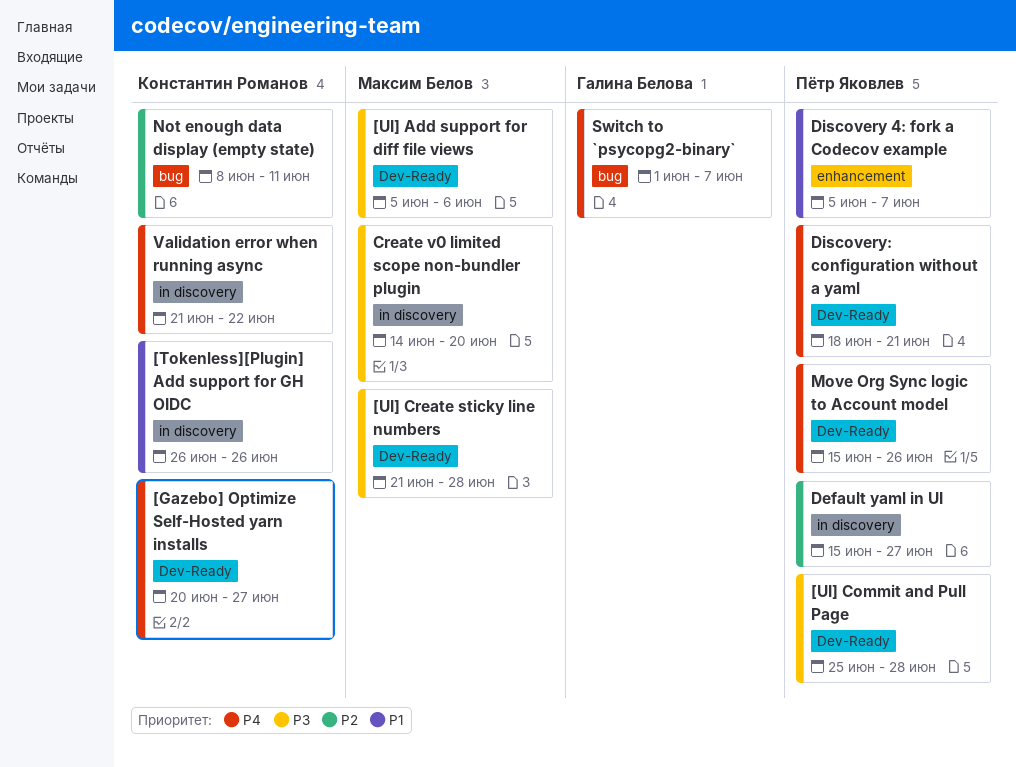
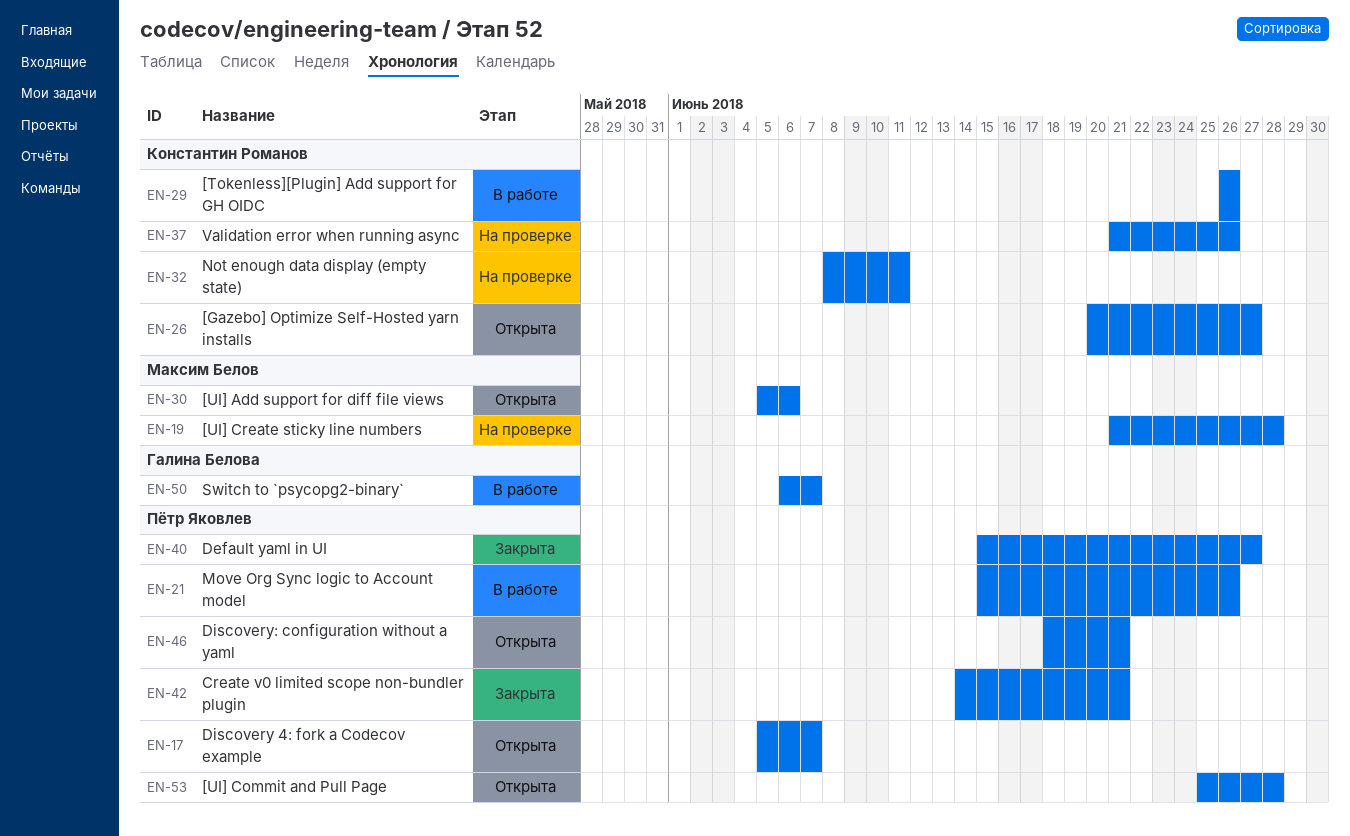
Create v0 limited scope non-bundler plugin, owner: Максим Белов -> Пётр Яковлев
Create v0 limited scope non-bundler plugin, due: Jun 20 -> Jun 21
Switch to `psycopg2-binary`, start: Jun 1 -> Jun 6
Validation error when running async, due: Jun 22 -> Jun 26

